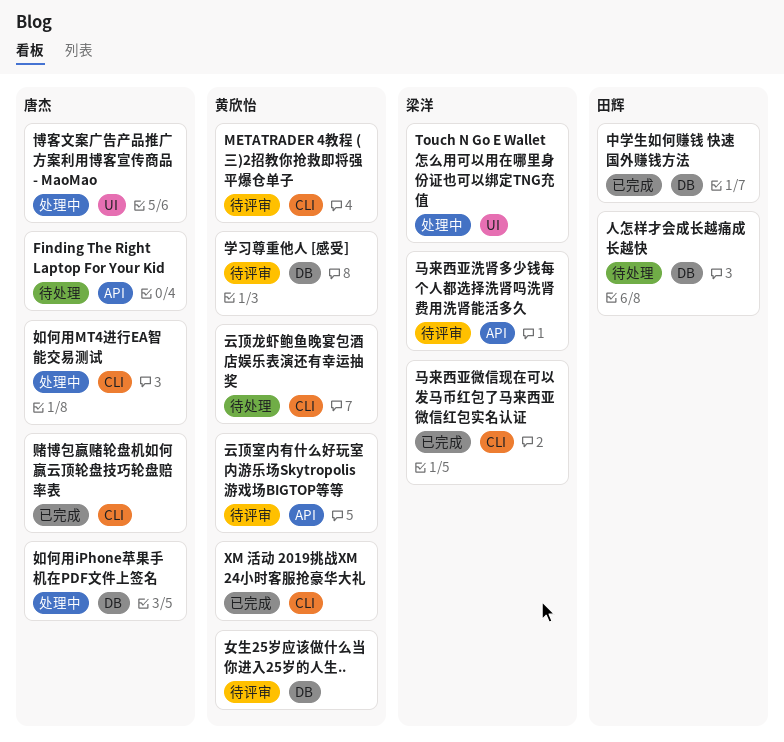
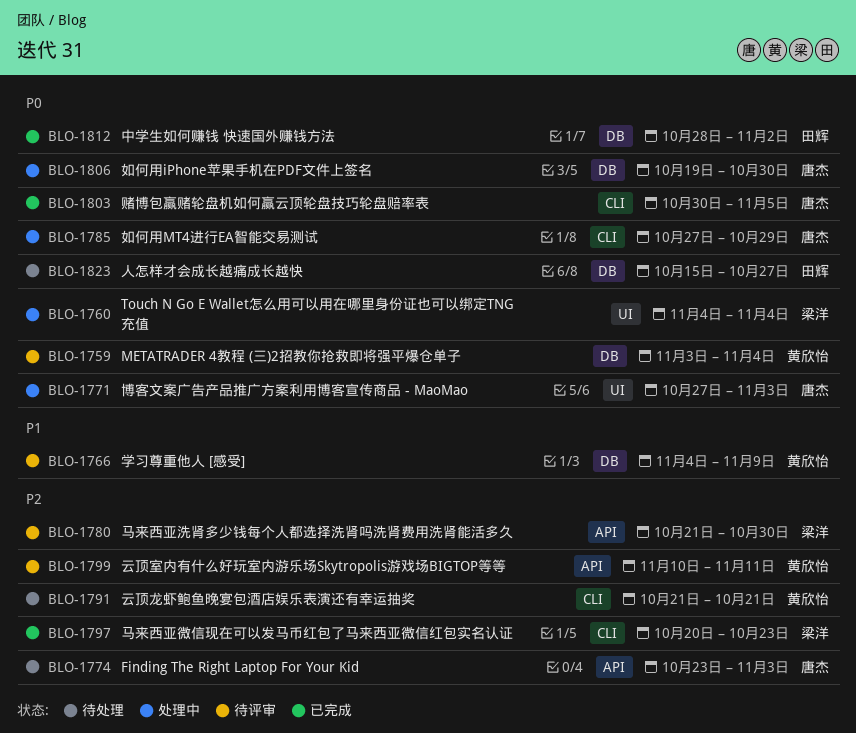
METATRADER 4教程 (三)2招教你抢救即将强平爆仓单子, label: CLI -> DB
XM 活动 2019挑战XM 24小时客服抢豪华大礼: present -> none
女生25岁应该做什么当你进入25岁的人生..: present -> none

